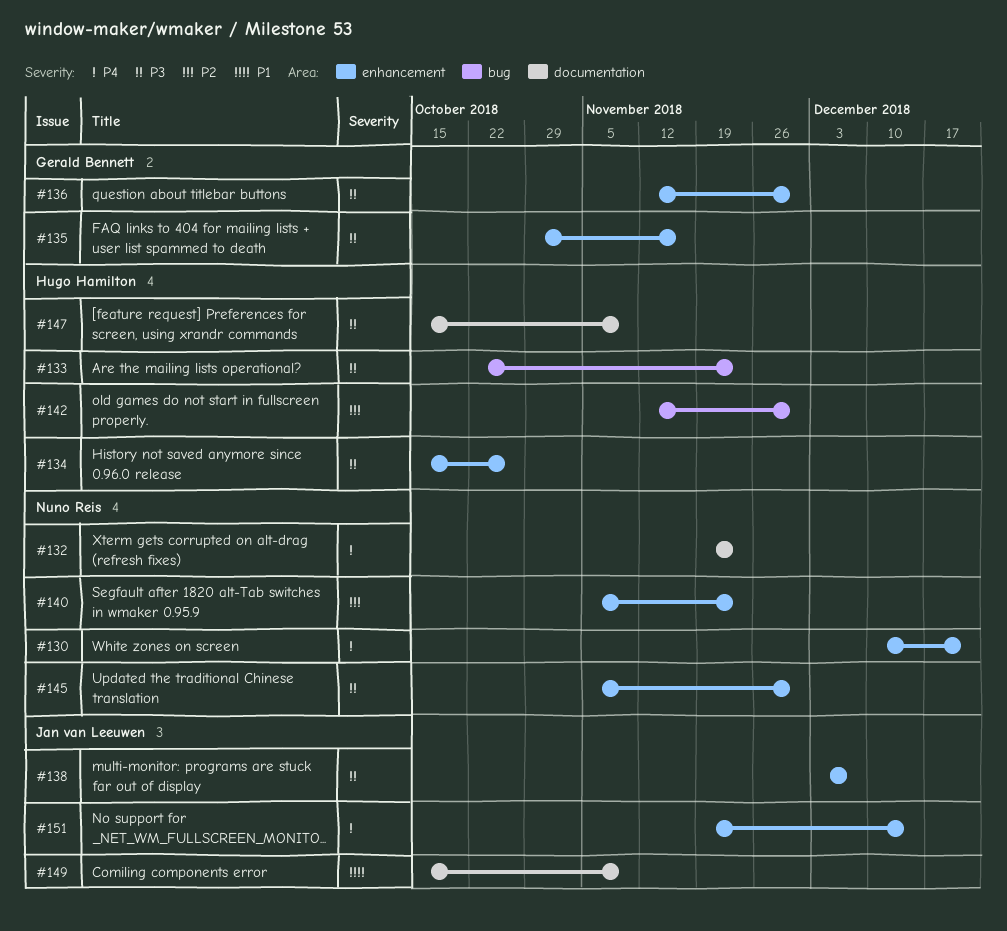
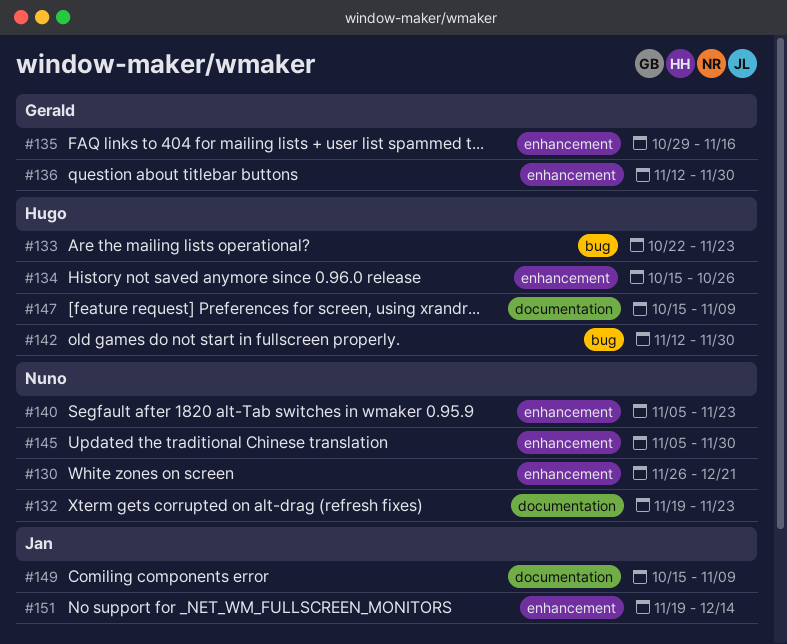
#130, start: Dec 10 -> Nov 26
#138: present -> none

